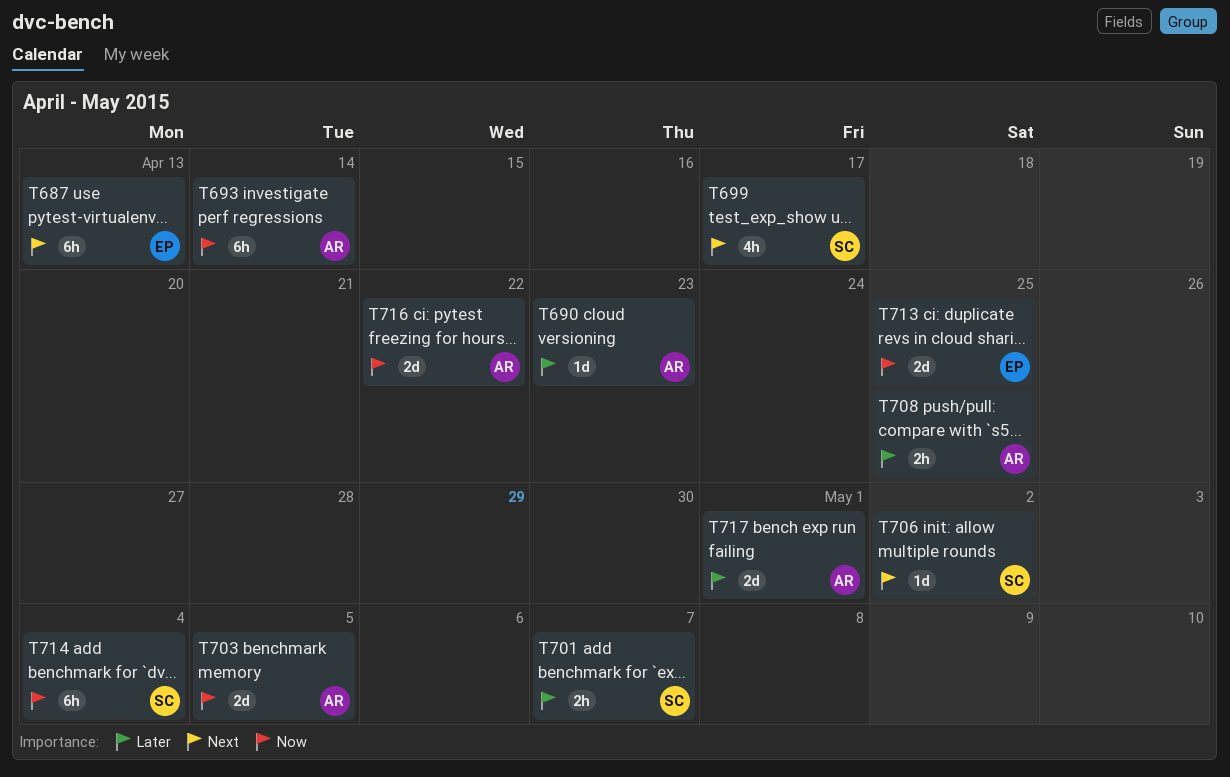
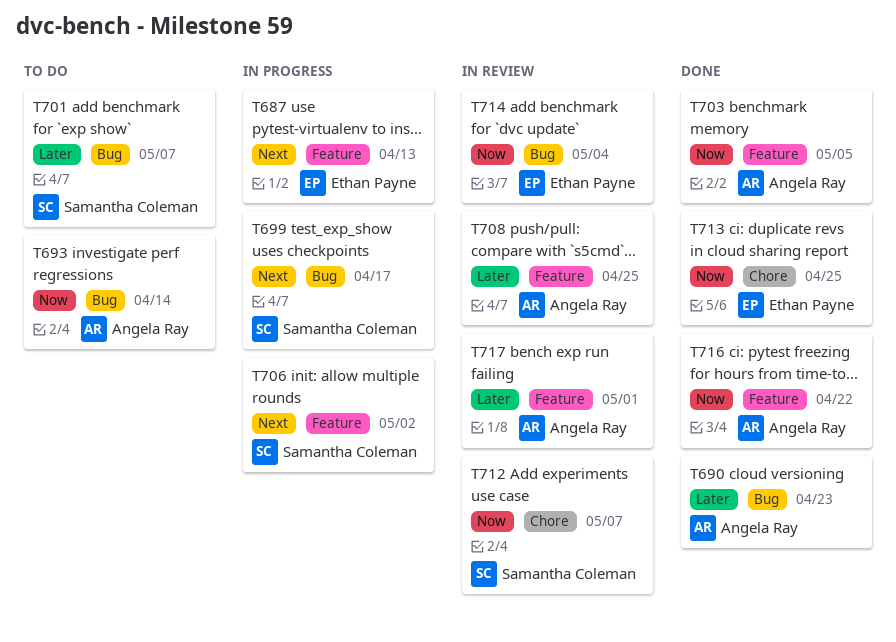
T712: none -> present
T714, owner: Samantha Coleman -> Ethan Payne

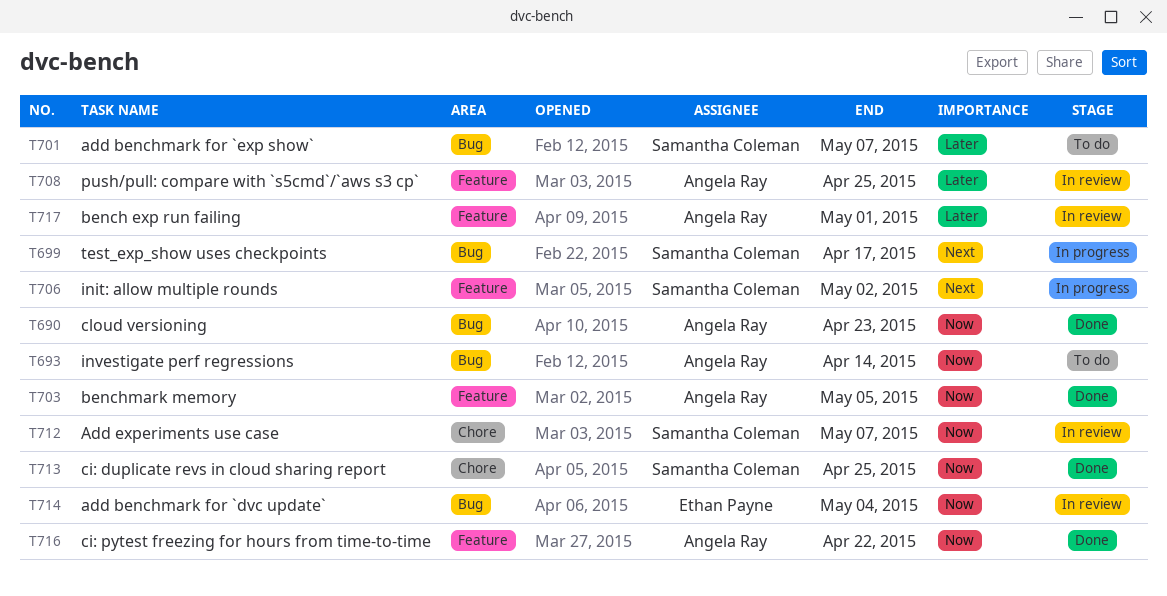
T687: present -> none
T690, priority: Later -> Now
T713, owner: Ethan Payne -> Samantha Coleman

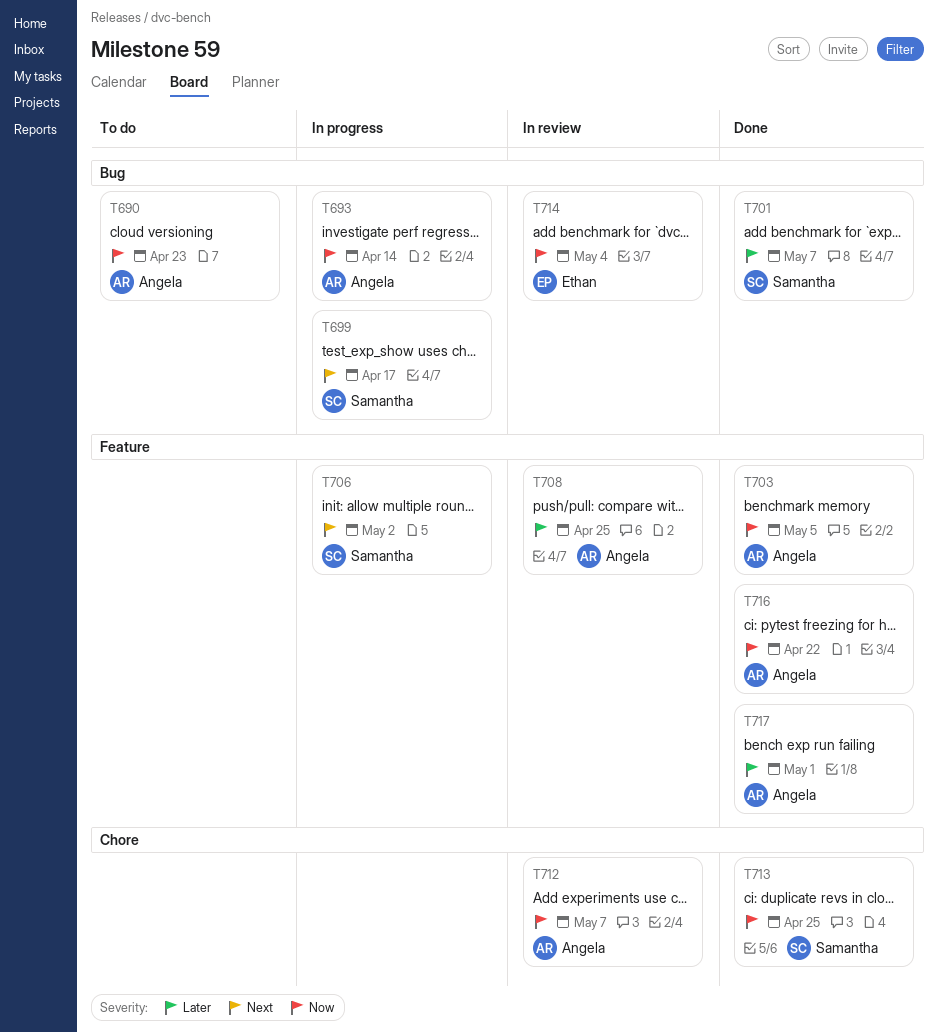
T690, status: Done -> To do
T693, status: To do -> In progress
T701, status: To do -> Done
T712, owner: Samantha Coleman -> Angela Ray
T717, status: In review -> Done

